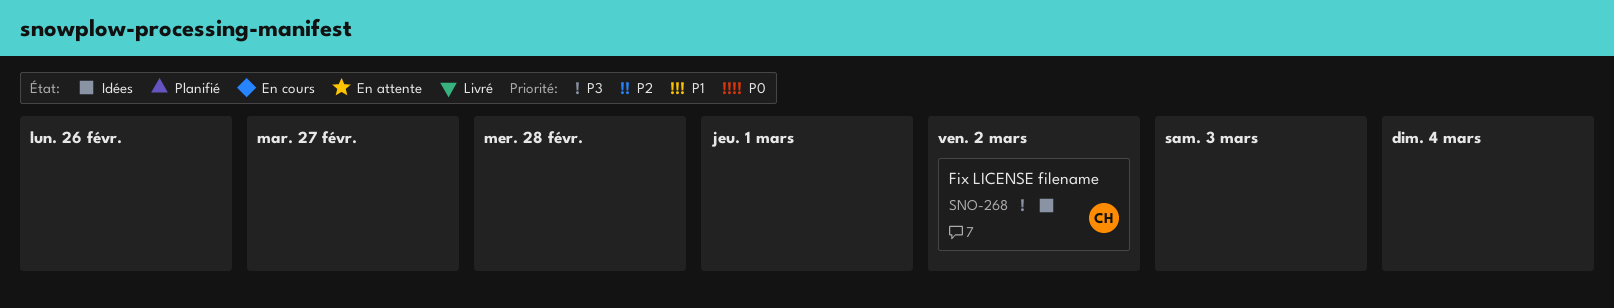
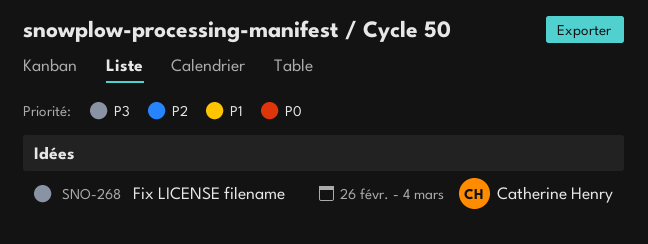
SNO-268, due: Mar 2 -> Mar 4

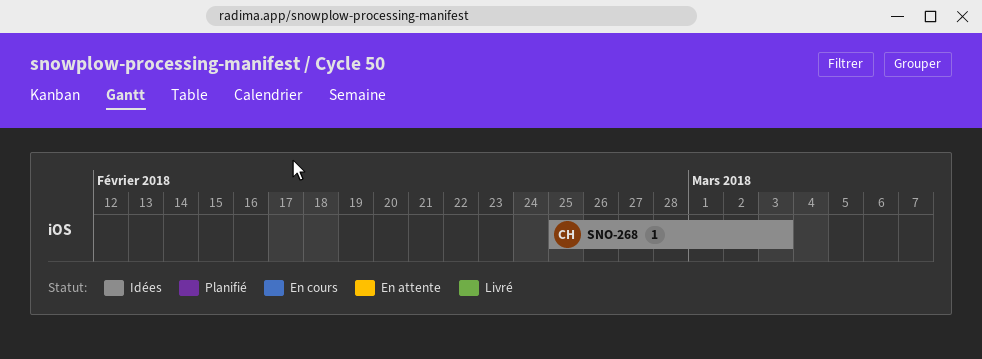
SNO-268, start: Feb 26 -> Feb 25
SNO-268, due: Mar 4 -> Mar 3

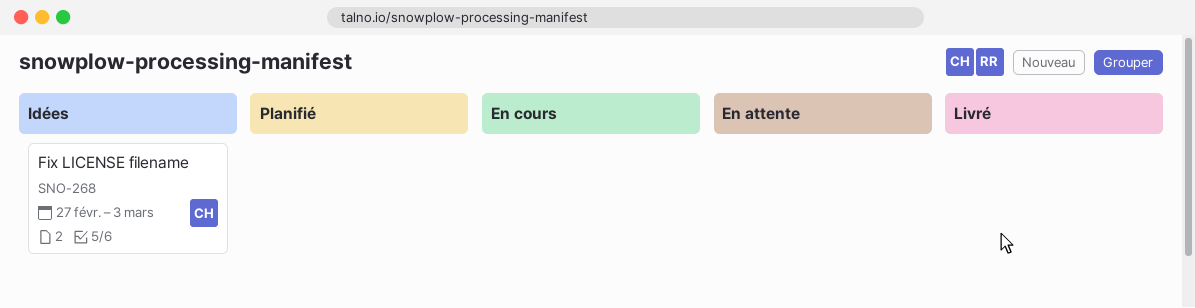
SNO-268, start: Feb 25 -> Feb 27

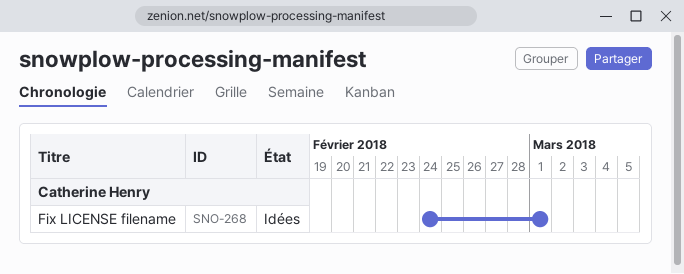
SNO-268, start: Feb 27 -> Feb 24
SNO-268, due: Mar 3 -> Mar 1

